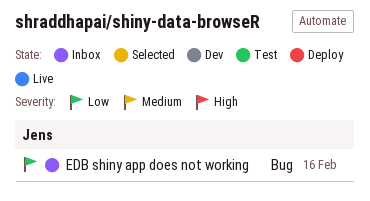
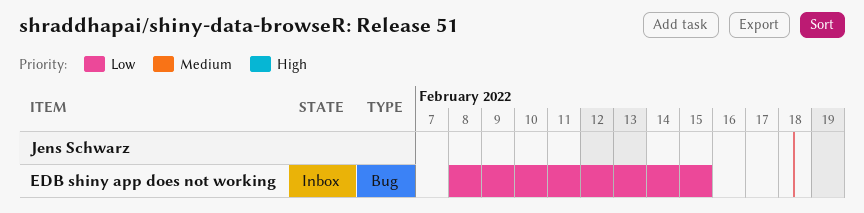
EDB shiny app does not working, due: Feb 16 -> Feb 15

